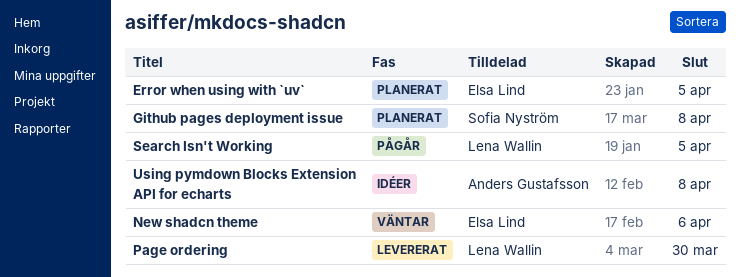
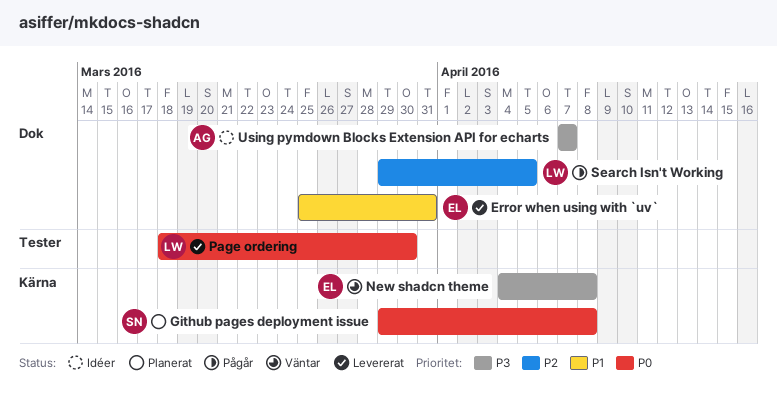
Error when using with `uv`, status: Planerat -> Levererat
Error when using with `uv`, due: Apr 5 -> Mar 31
New shadcn theme, due: Apr 6 -> Apr 8
Using pymdown Blocks Extension API for echarts, due: Apr 8 -> Apr 7

